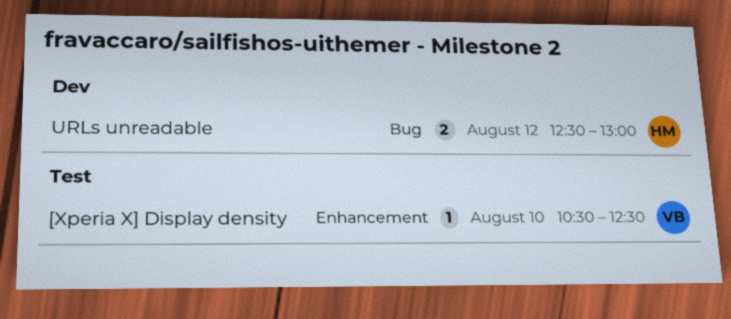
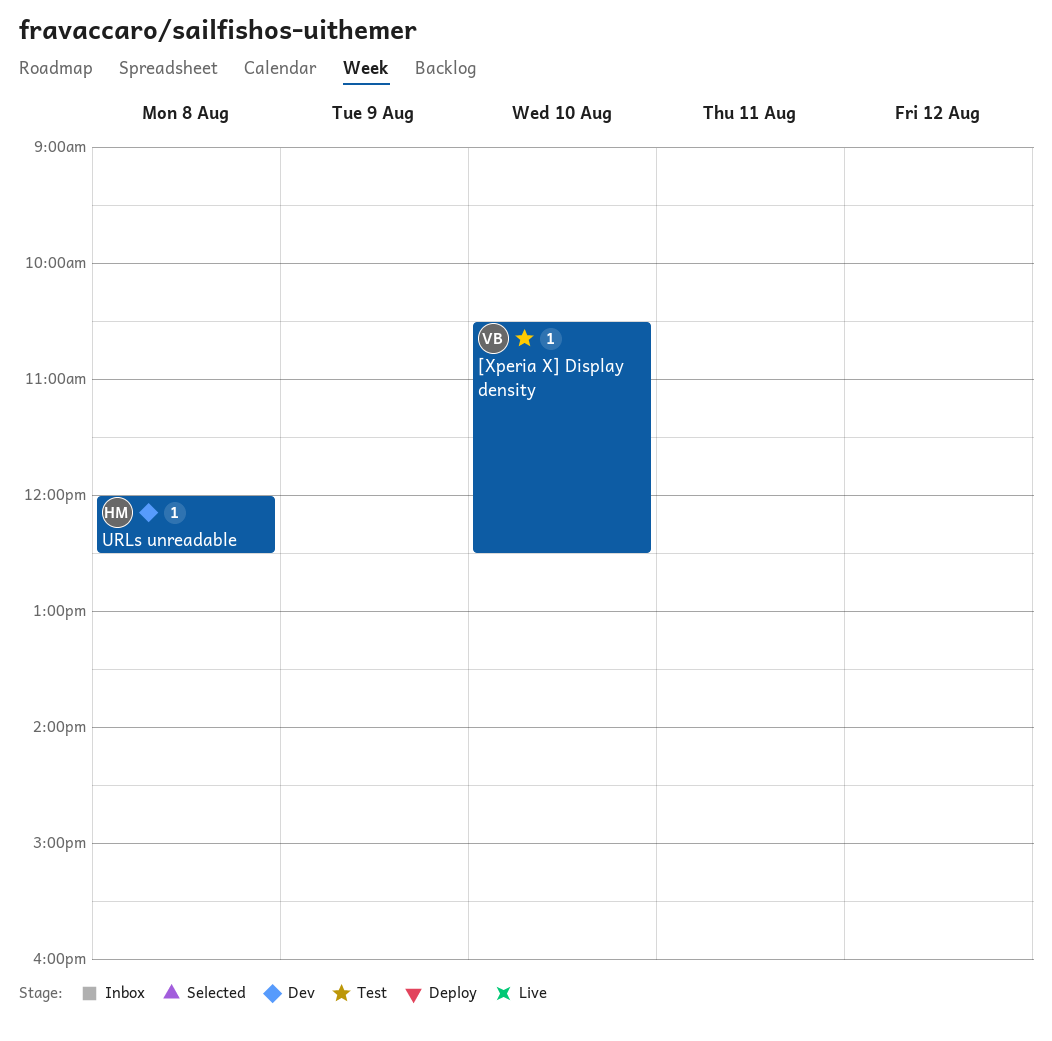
URLs unreadable, estimate: 2 -> 1
URLs unreadable, day: Aug 12 -> Aug 8
URLs unreadable, begins: 12:30 -> 12:00
URLs unreadable, ends: 13:00 -> 12:30

